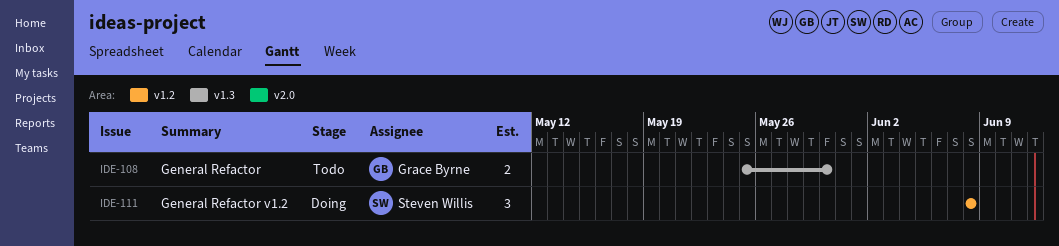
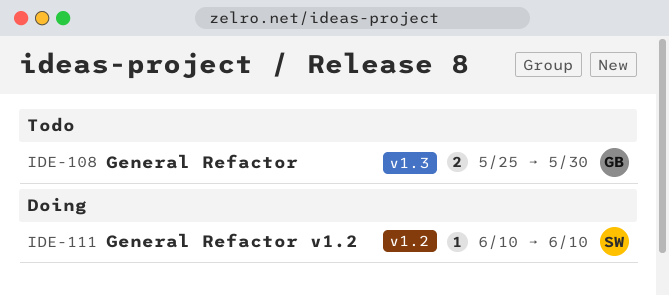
IDE-111, estimate: 3 -> 1
IDE-111, start: Jun 8 -> Jun 10
IDE-111, due: Jun 8 -> Jun 10

